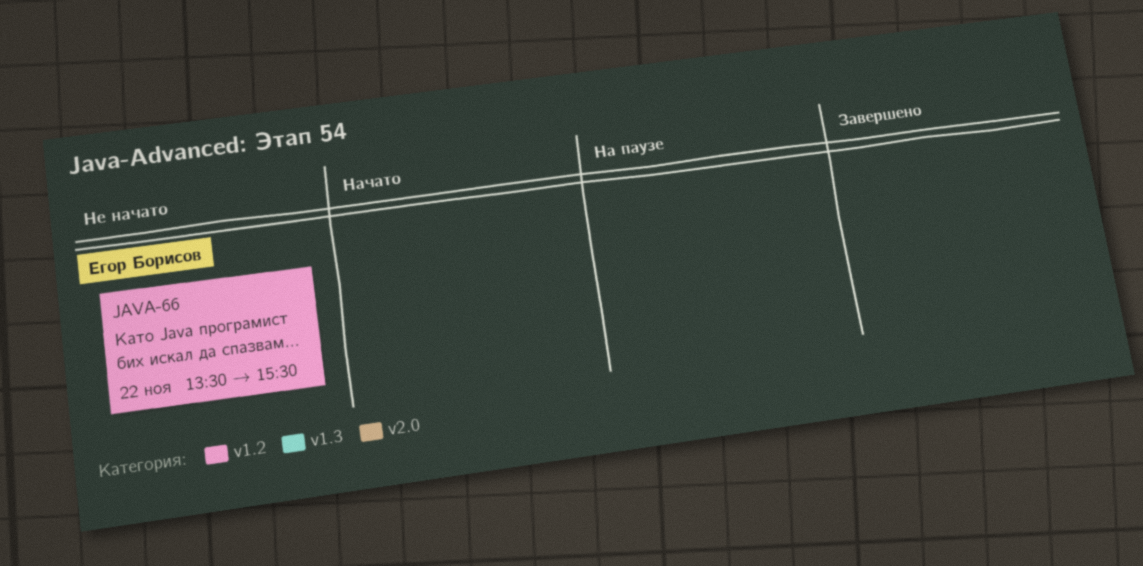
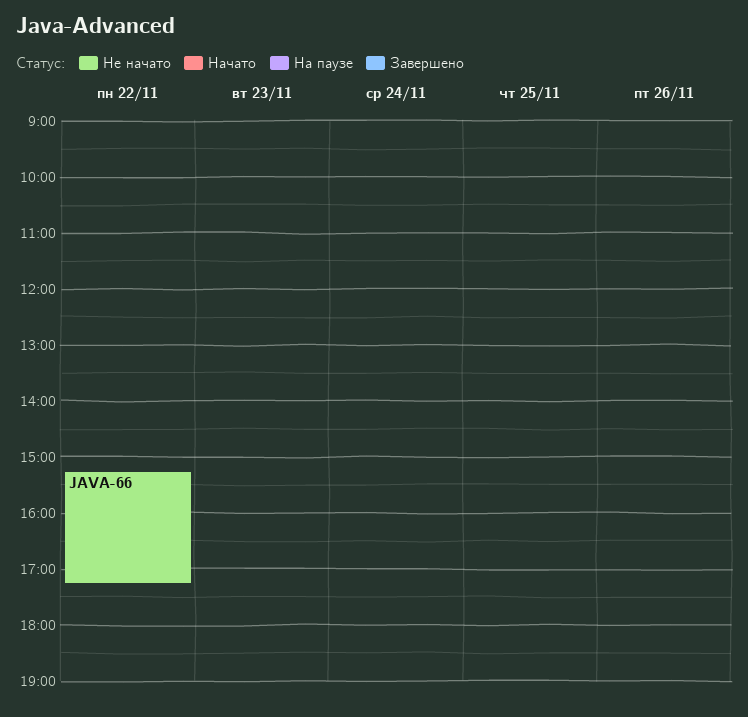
JAVA-66, begins: 13:30 -> 15:15
JAVA-66, ends: 15:30 -> 17:15

